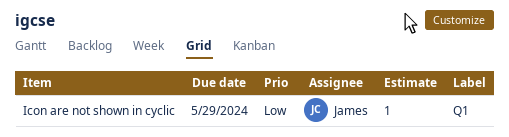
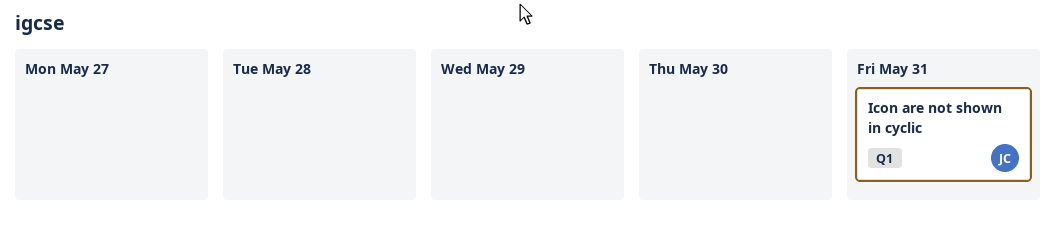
Icon are not shown in cyclic, due: May 29 -> May 31

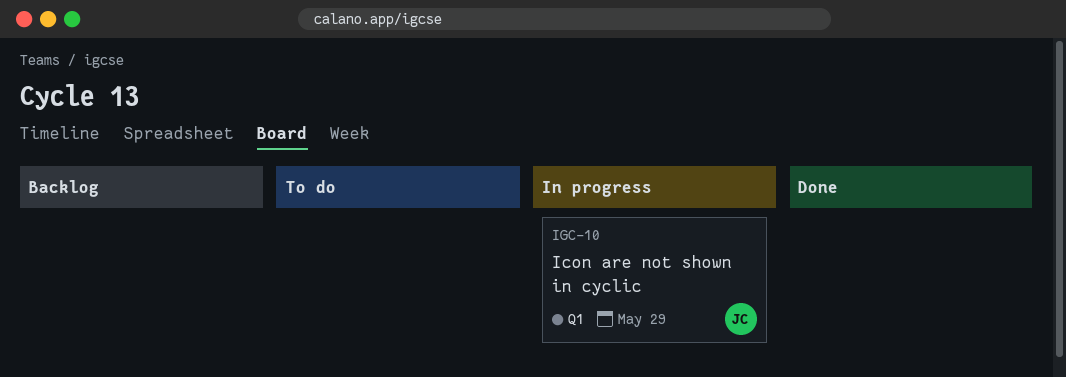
Icon are not shown in cyclic, due: May 31 -> May 29

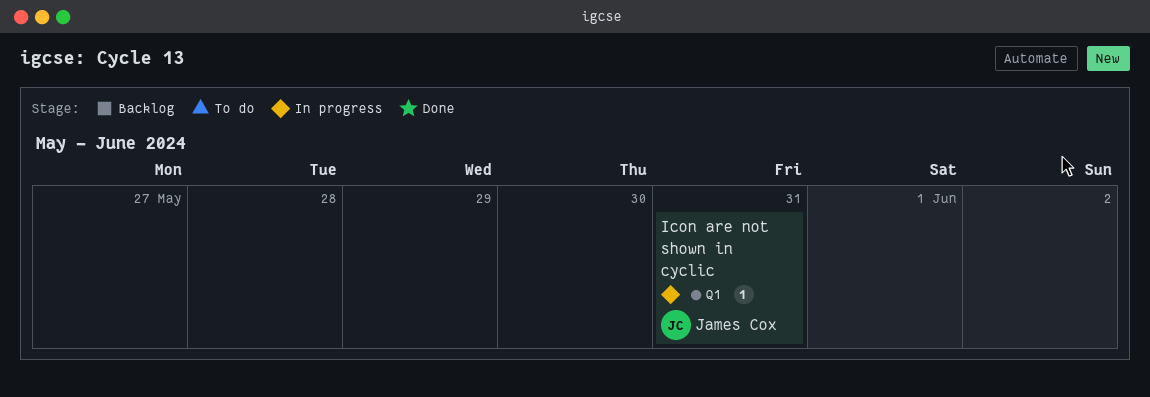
Icon are not shown in cyclic, due: May 29 -> May 31

